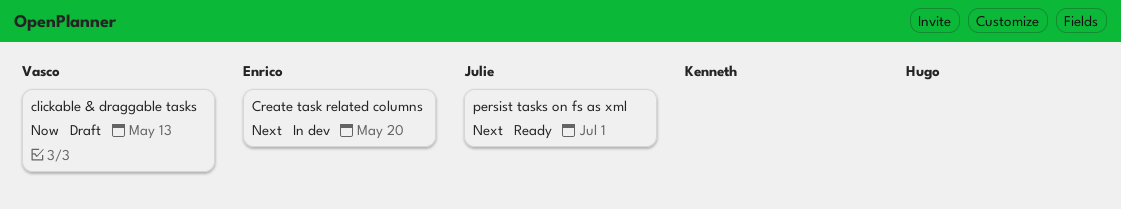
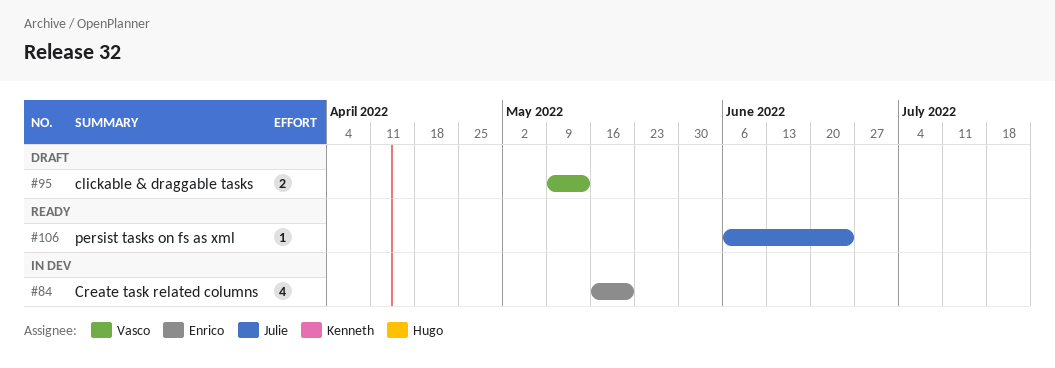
persist tasks on fs as xml, due: Jul 1 -> Jun 24

